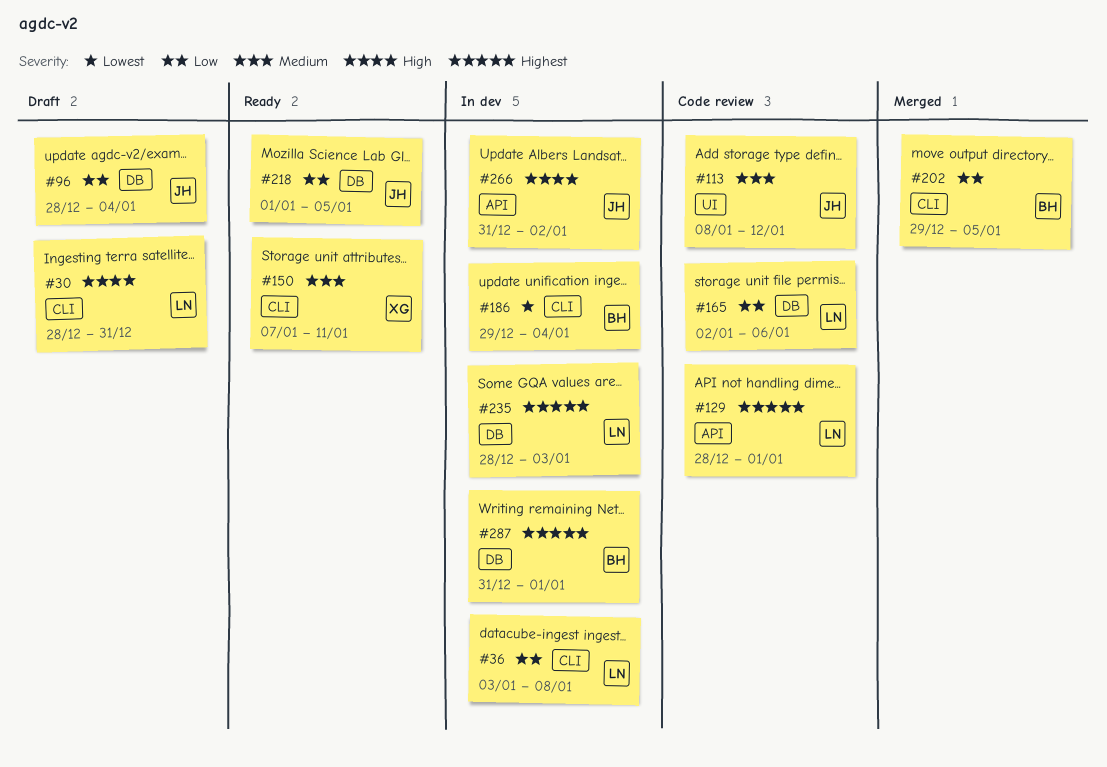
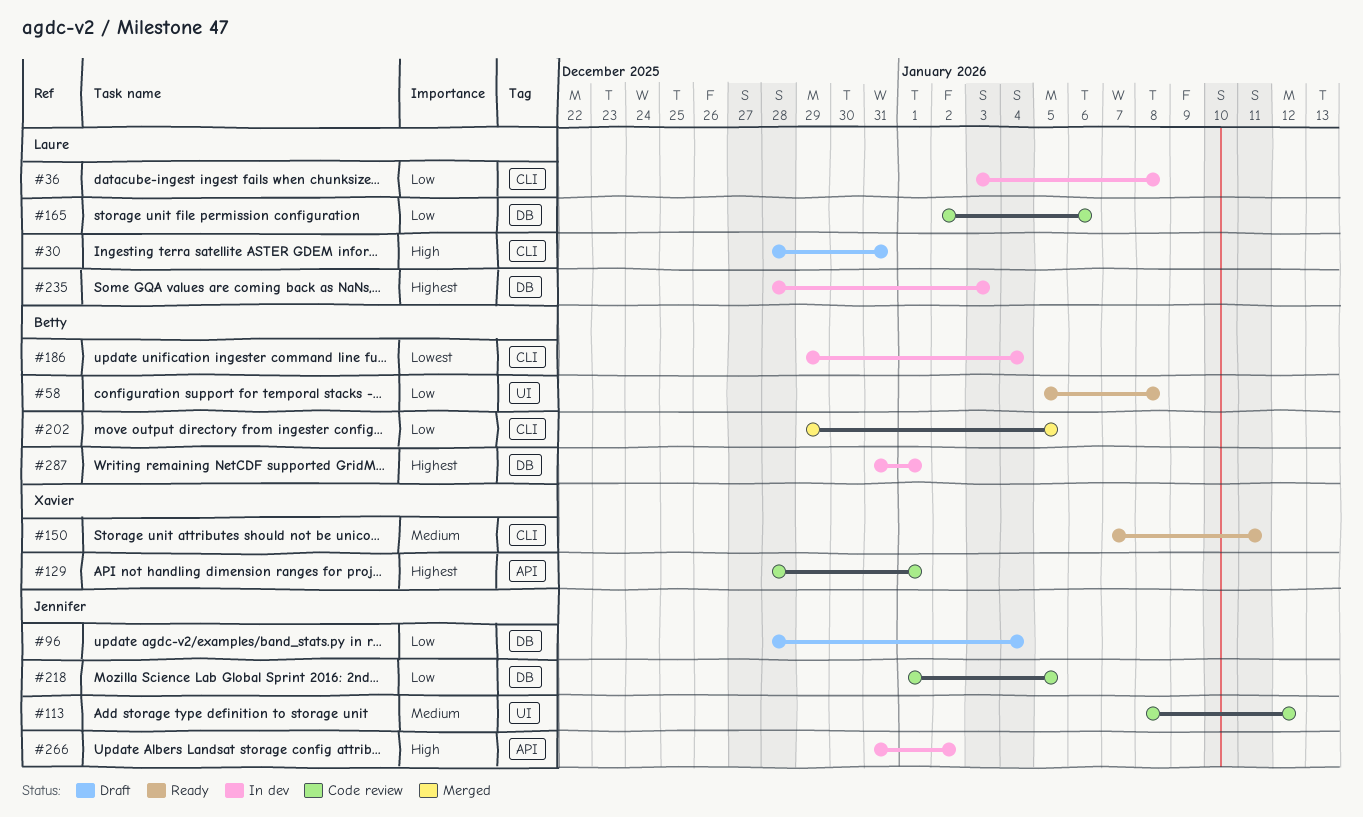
#58: none -> present
#129, owner: Laure -> Xavier
#218, status: Ready -> Code review

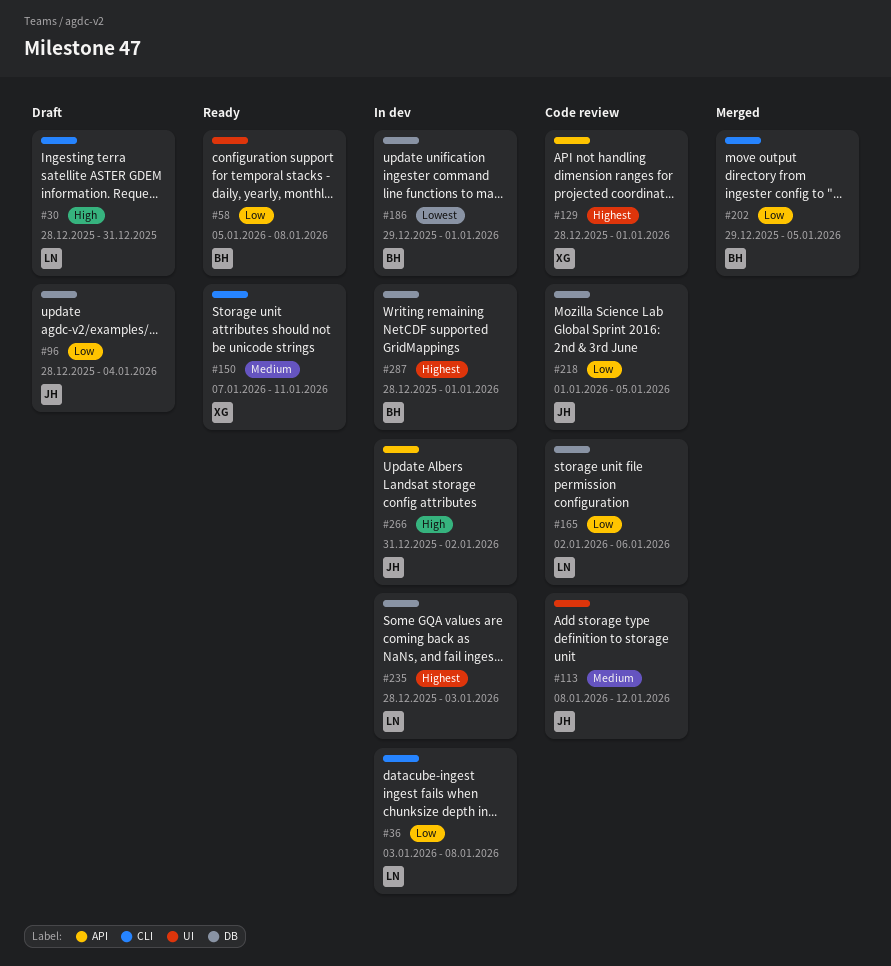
#186, label: CLI -> DB
#186, due: Jan 4 -> Jan 1
#287, start: Dec 31 -> Dec 28

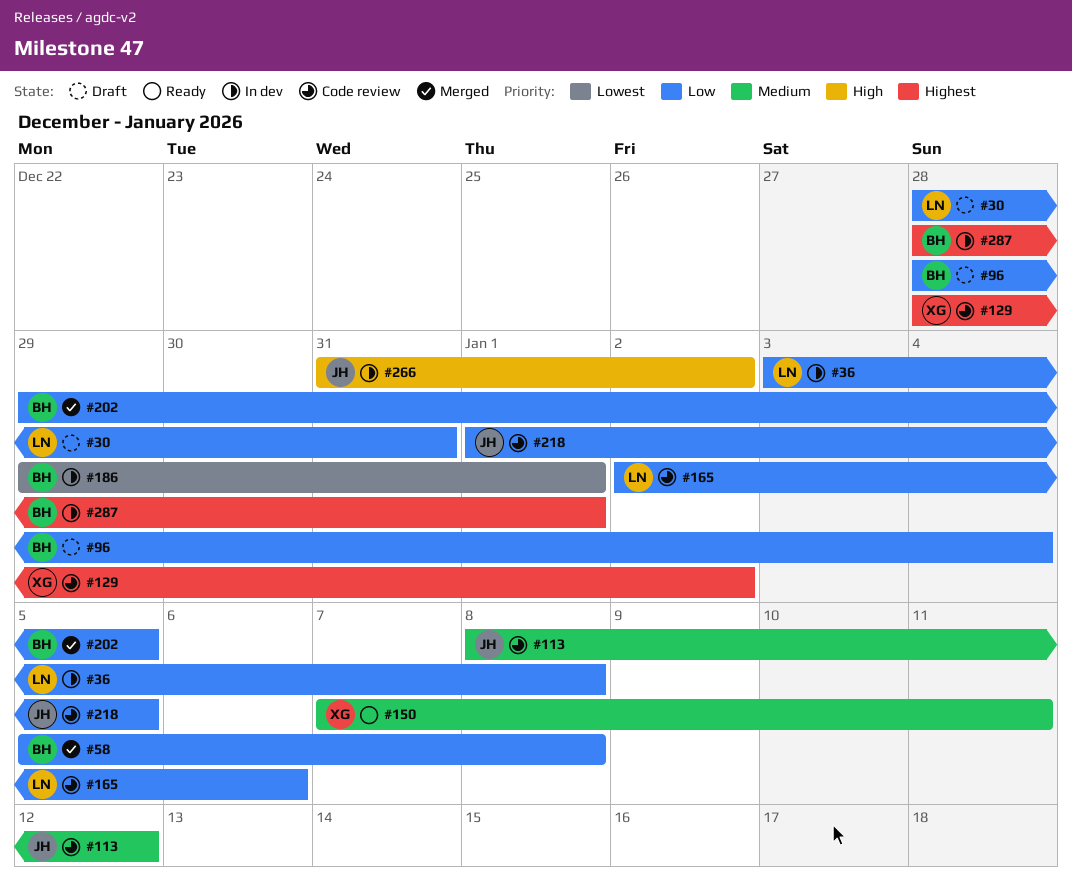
#30, priority: High -> Low
#58, status: Ready -> Merged
#96, owner: JH -> BH
#129, due: Jan 1 -> Jan 2
#235: present -> none

